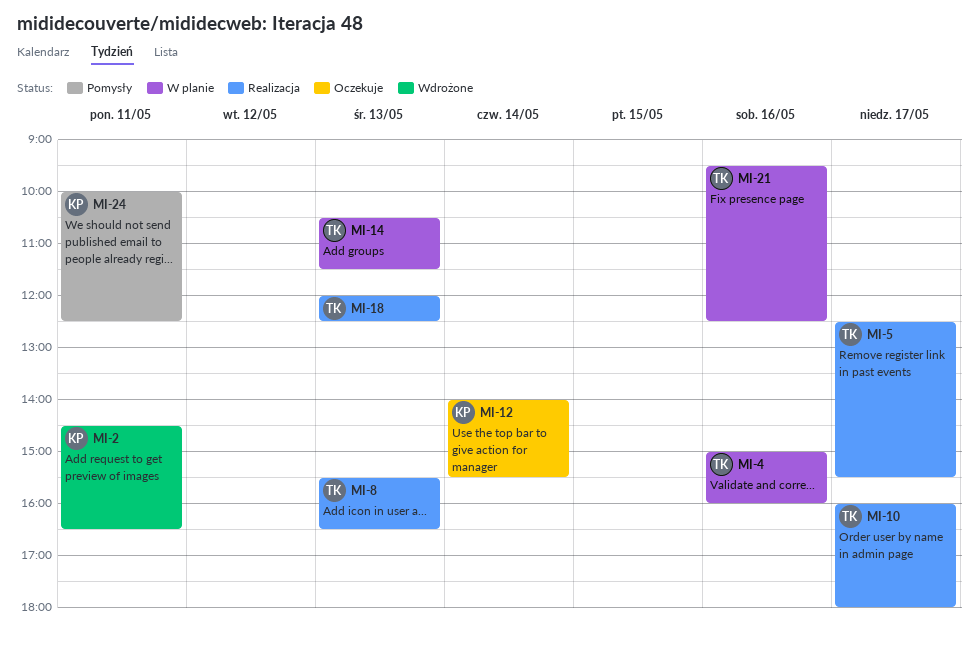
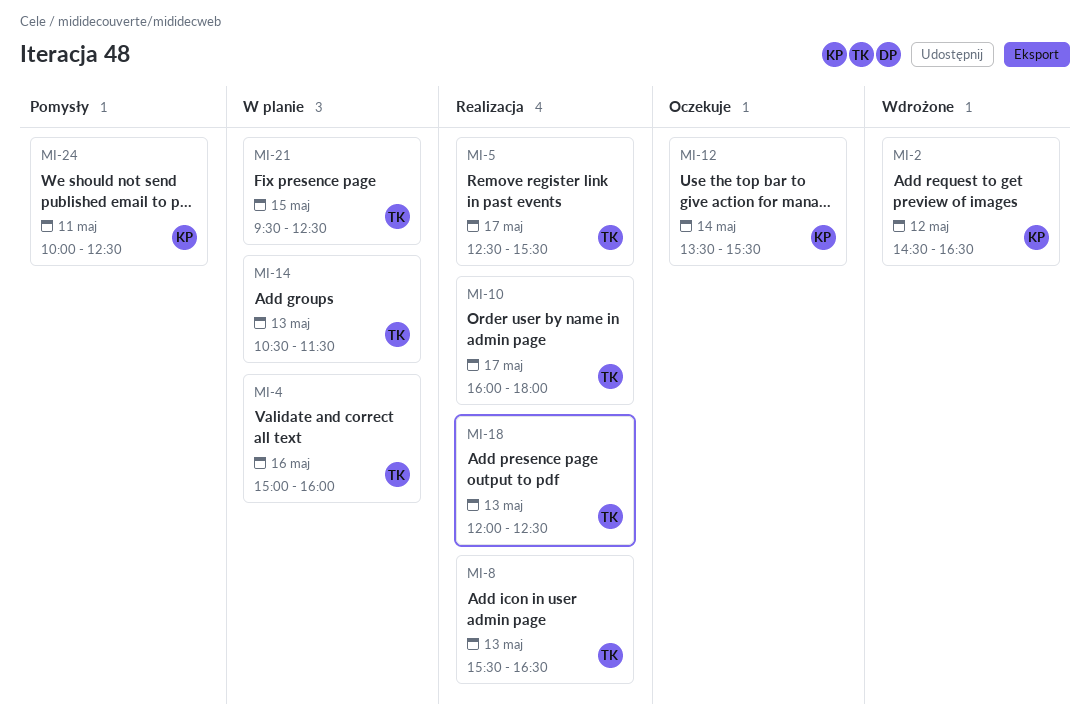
MI-2, day: May 11 -> May 12
MI-12, begins: 14:00 -> 13:30
MI-21, day: May 16 -> May 15

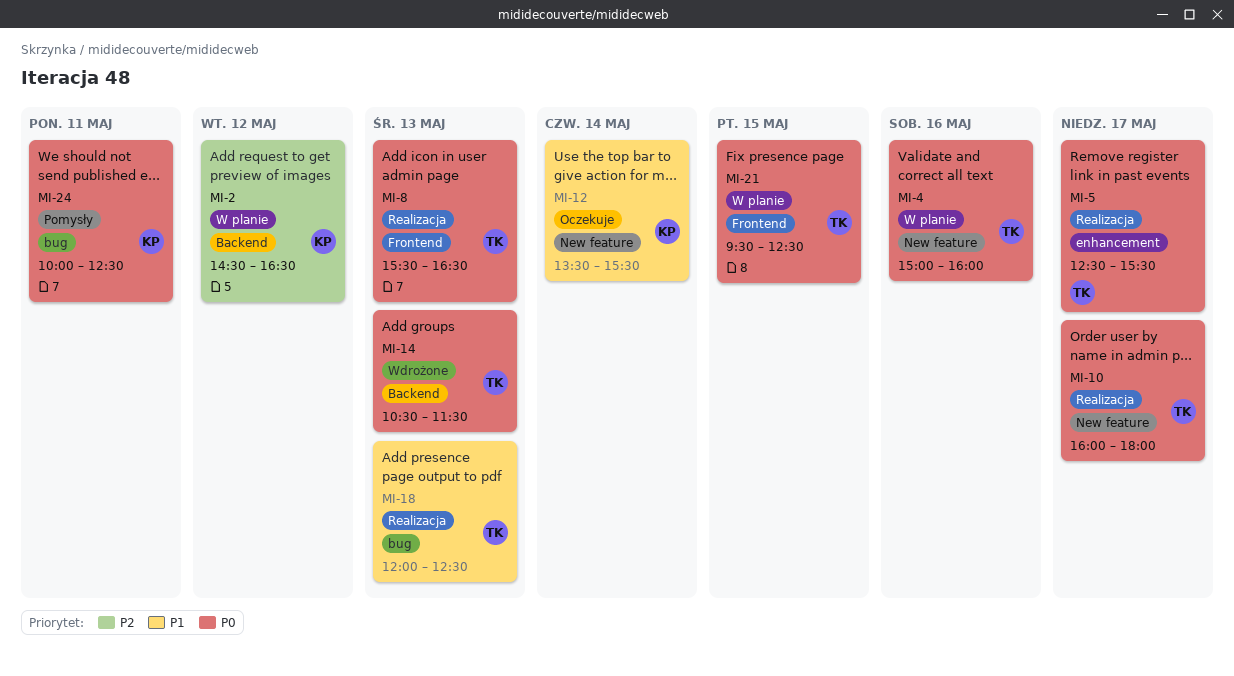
MI-2, status: Wdrożone -> W planie
MI-14, status: W planie -> Wdrożone

